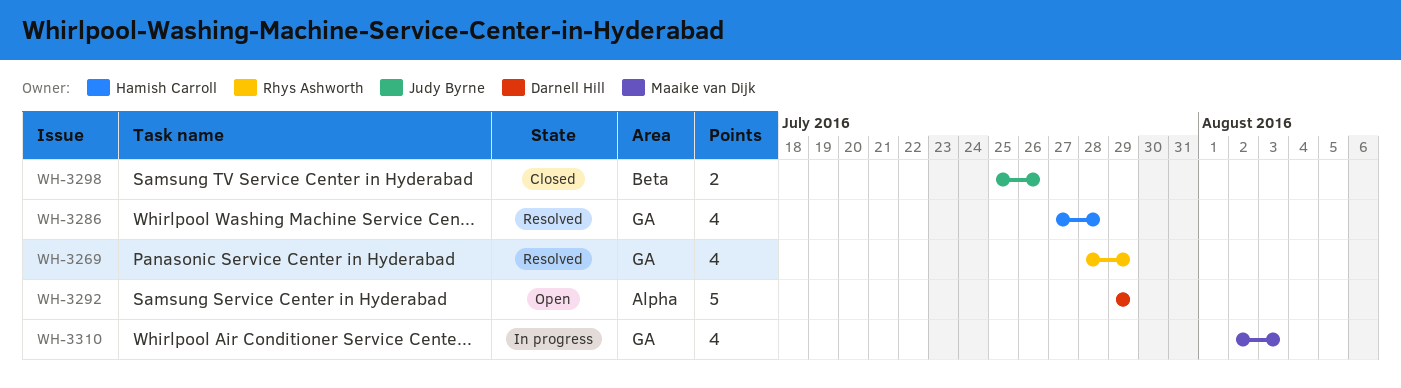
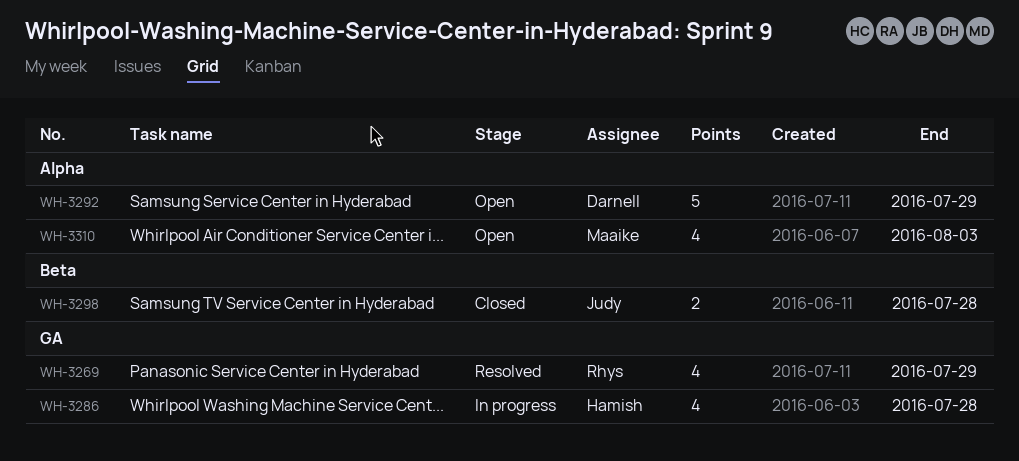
WH-3286, status: Resolved -> In progress
WH-3298, due: Jul 26 -> Jul 28
WH-3310, status: In progress -> Open
WH-3310, label: GA -> Alpha

